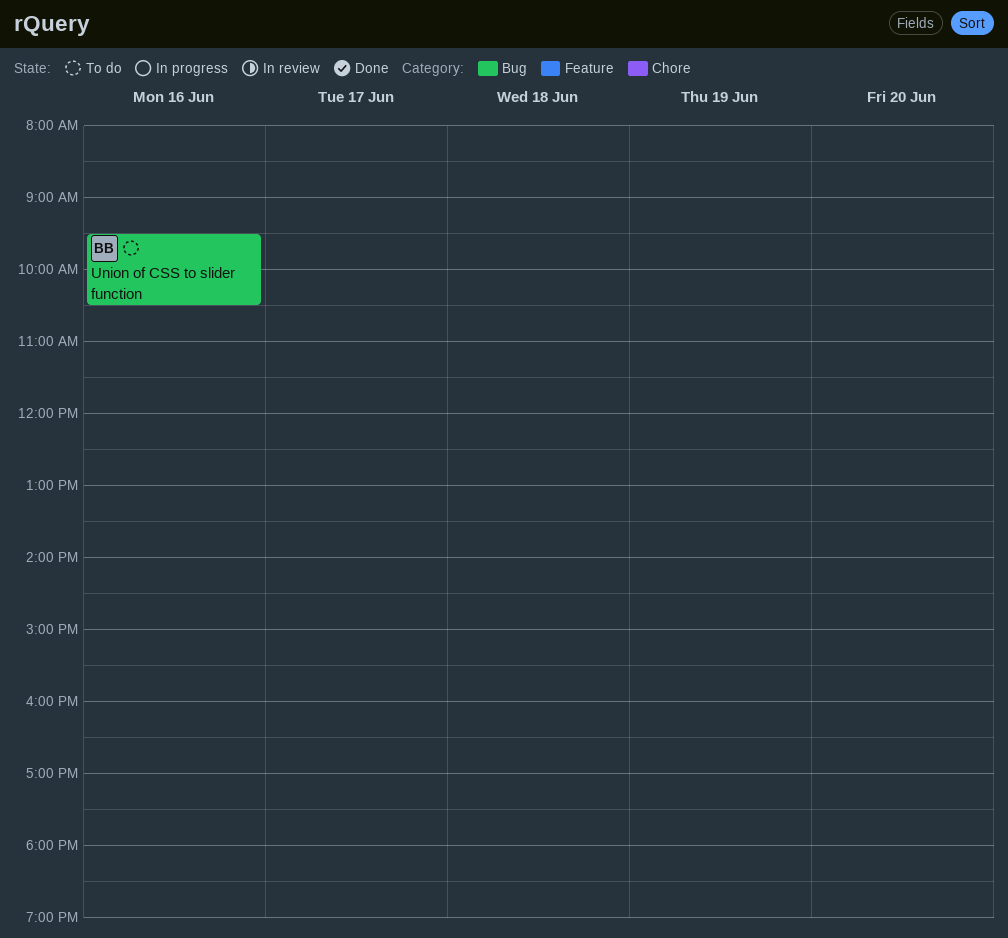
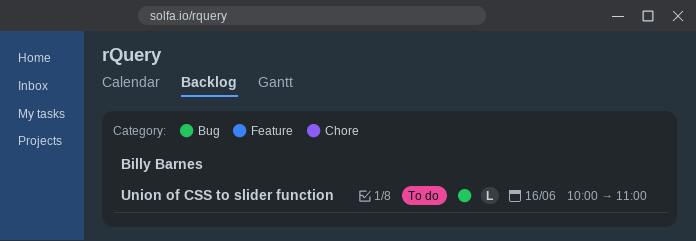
Union of CSS to slider function, begins: 09:30 -> 10:00
Union of CSS to slider function, ends: 10:30 -> 11:00

